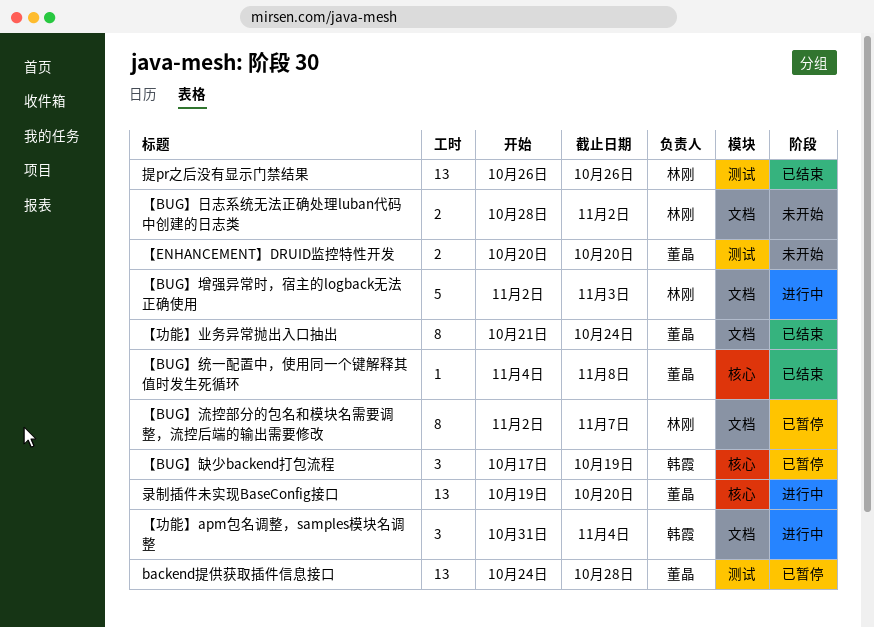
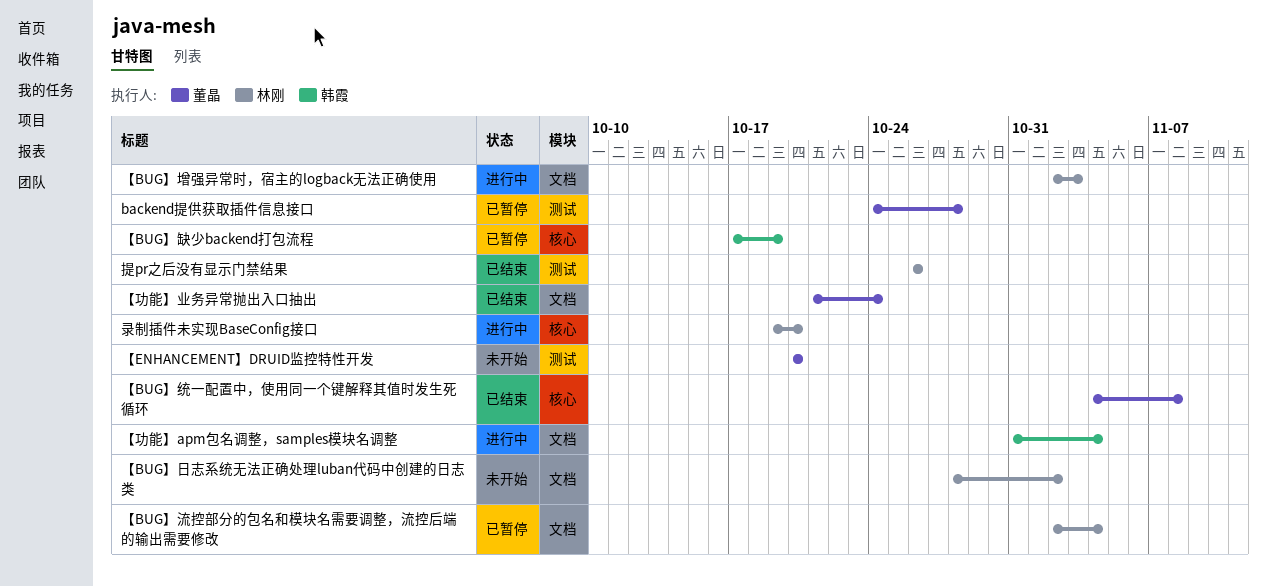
【BUG】流控部分的包名和模块名需要调整，流控后端的输出需要修改, due: Nov 7 -> Nov 4
录制插件未实现BaseConfig接口, owner: 董晶 -> 林刚

